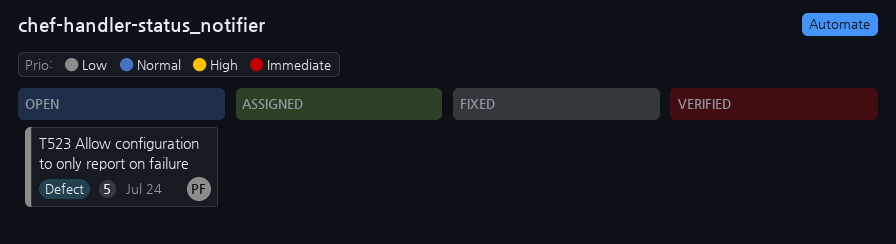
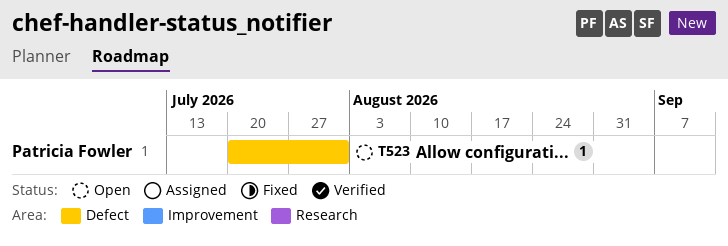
T523, estimate: 5 -> 1
T523, due: Jul 24 -> Jul 31

